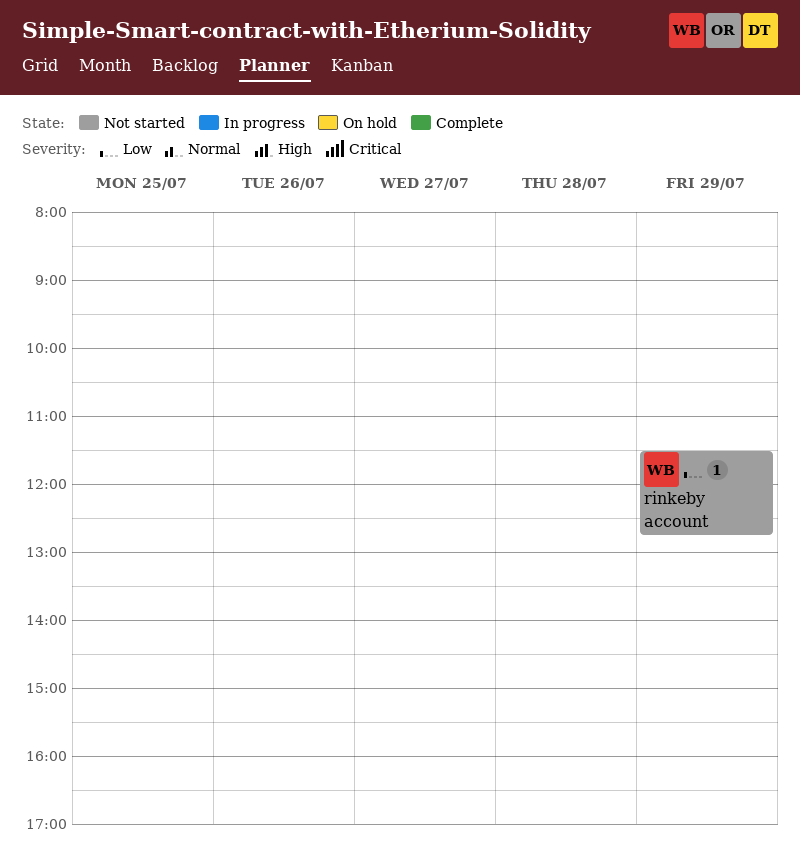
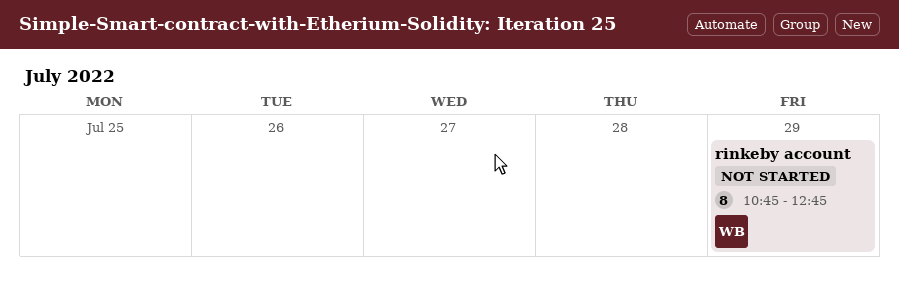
rinkeby account, estimate: 1 -> 8
rinkeby account, begins: 11:30 -> 10:45

